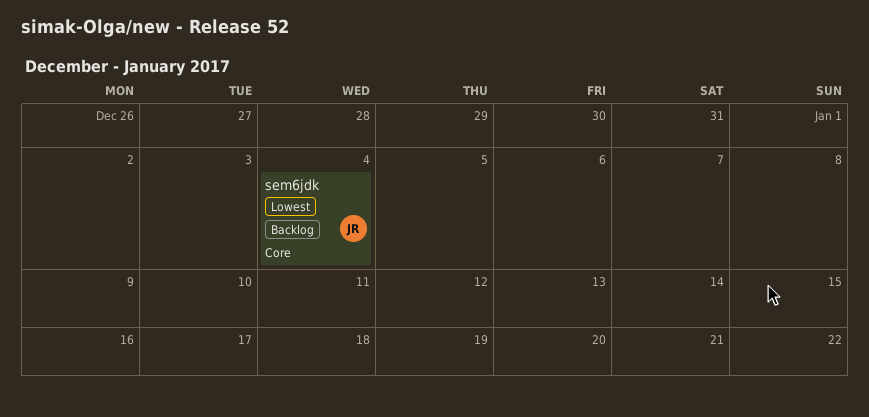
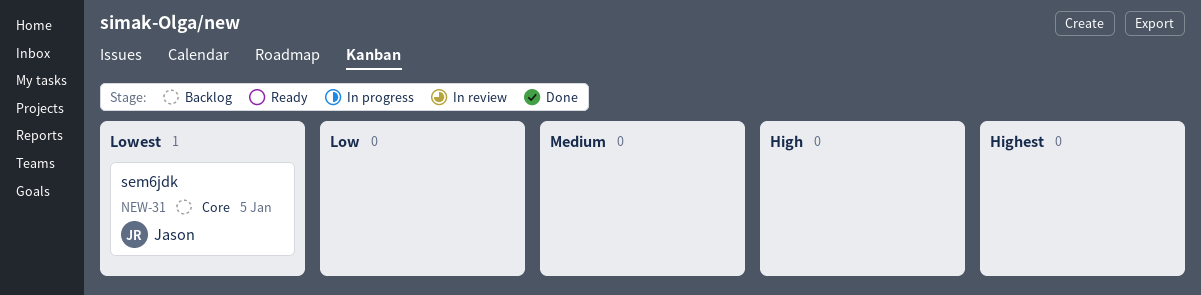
sem6jdk, due: Jan 4 -> Jan 5

